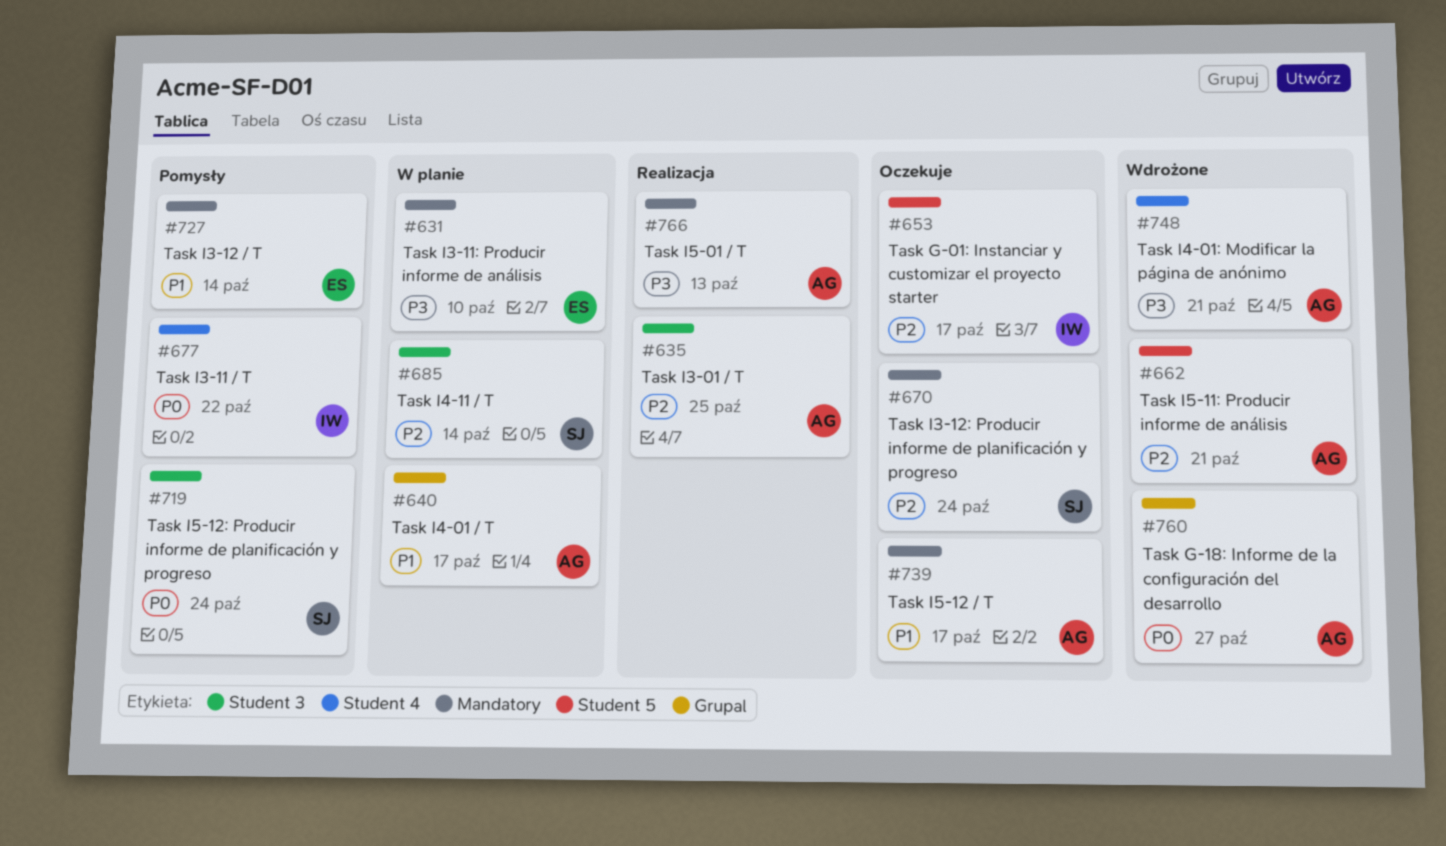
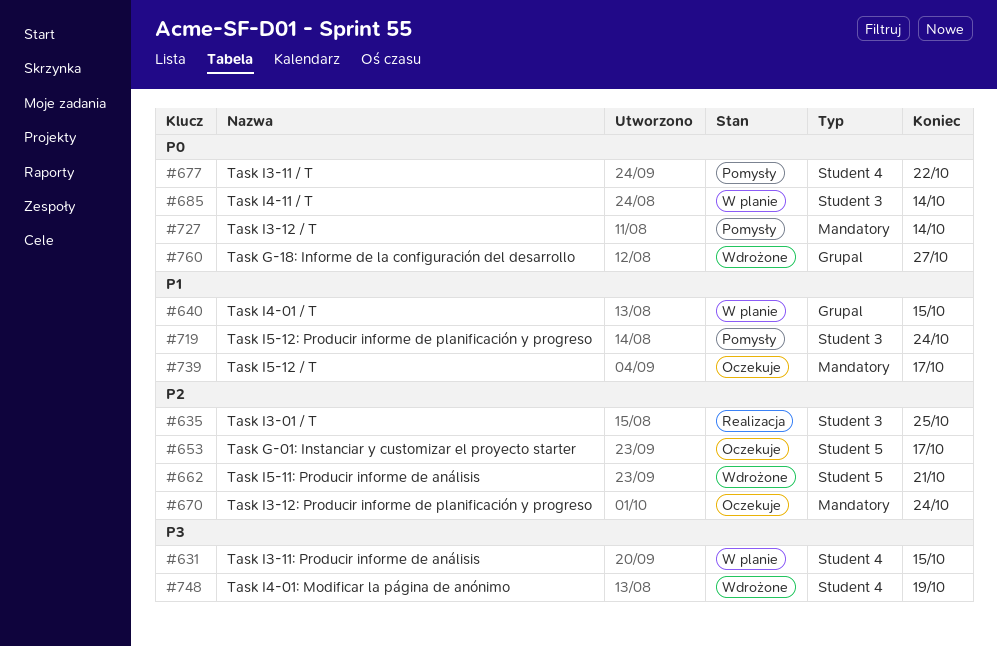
#631, label: Mandatory -> Student 4
#631, due: Oct 10 -> Oct 15
#640, due: Oct 17 -> Oct 15
#685, priority: P2 -> P0
#719, priority: P0 -> P1
#727, priority: P1 -> P0
#748, due: Oct 21 -> Oct 19
#766: present -> none

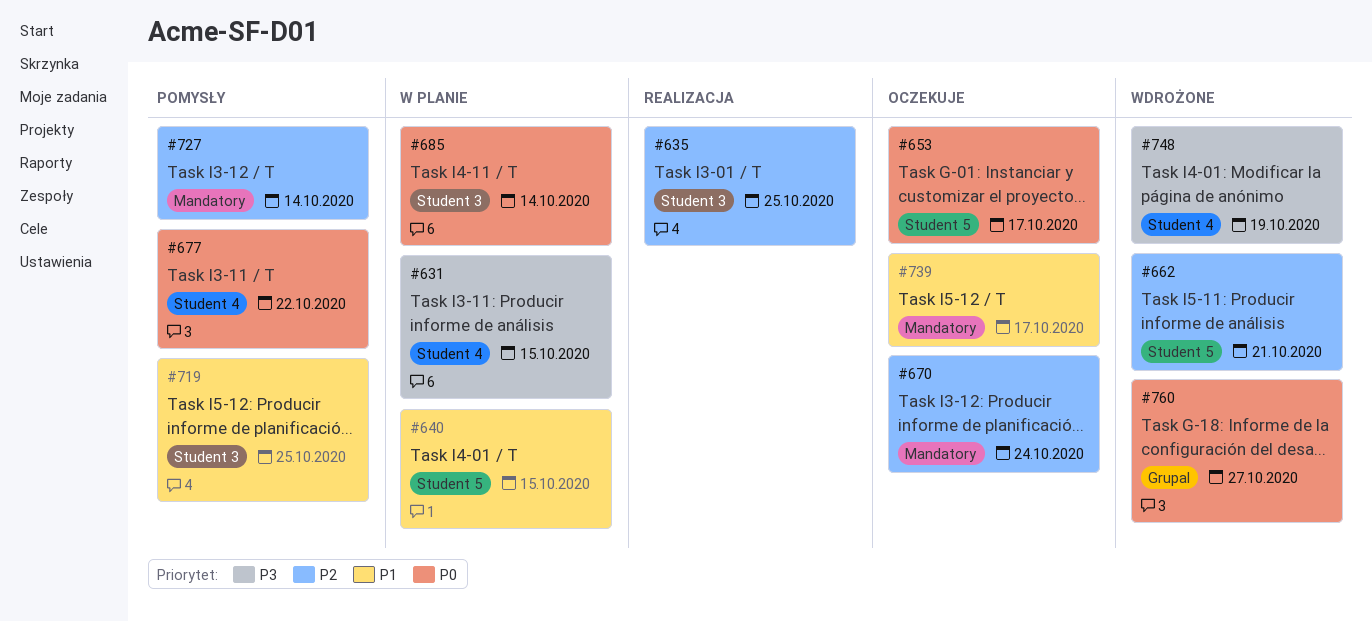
#640, label: Grupal -> Student 5
#653, priority: P2 -> P0
#719, due: Oct 24 -> Oct 25
#727, priority: P0 -> P2

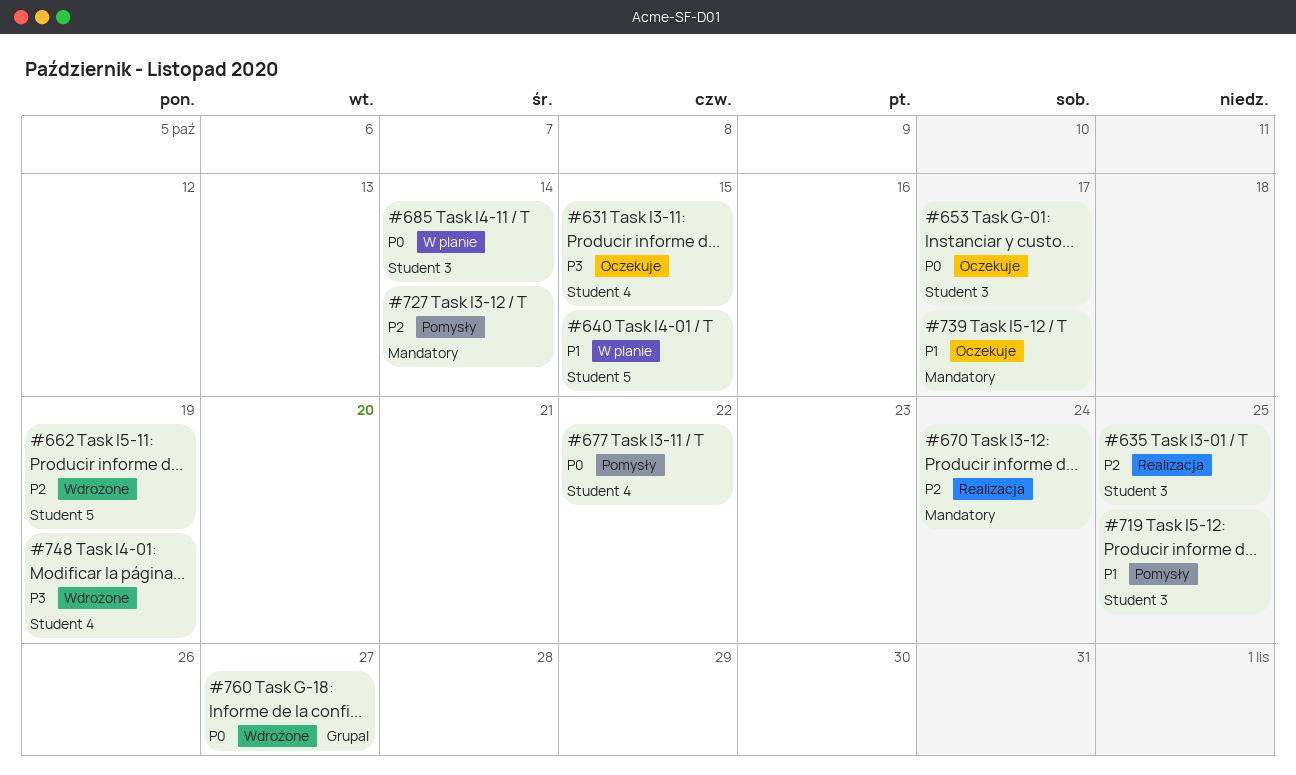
#631, status: W planie -> Oczekuje
#653, label: Student 5 -> Student 3
#662, due: Oct 21 -> Oct 19
#670, status: Oczekuje -> Realizacja

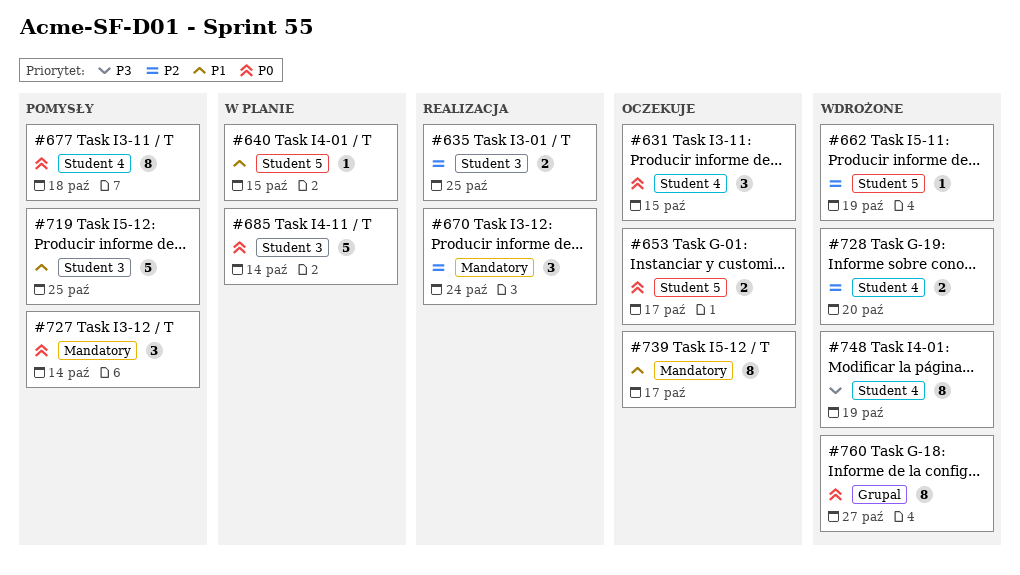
#631, priority: P3 -> P0
#653, label: Student 3 -> Student 5
#677, due: Oct 22 -> Oct 18
#727, priority: P2 -> P0
#728: none -> present

